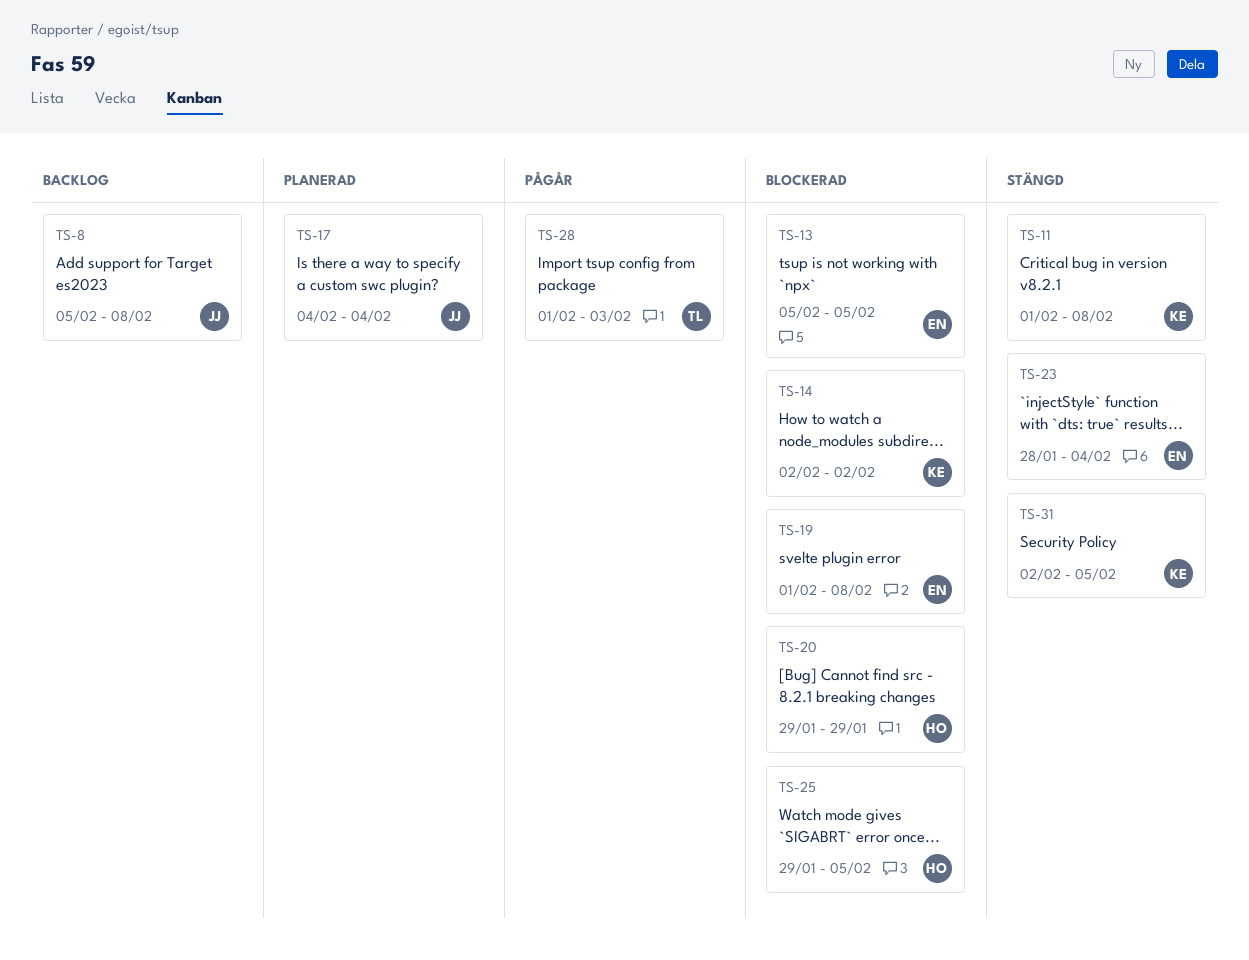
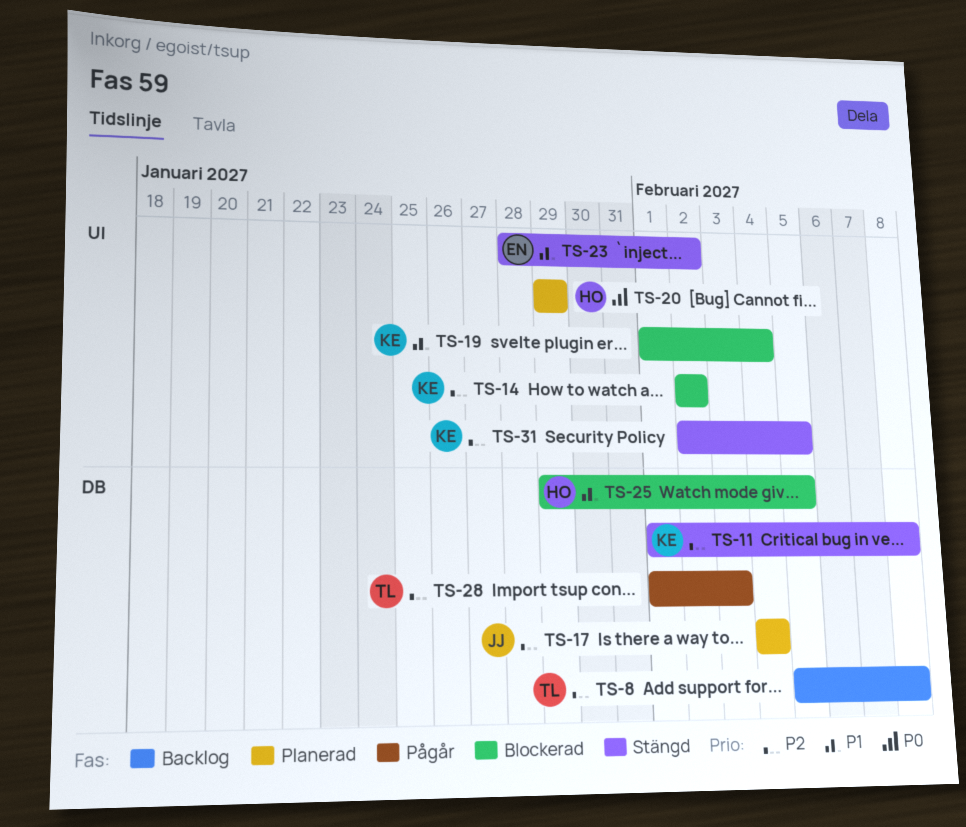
TS-8, owner: JJ -> TL
TS-13: present -> none
TS-19, owner: EN -> KE
TS-19, due: Feb 8 -> Feb 4
TS-20, status: Blockerad -> Planerad
TS-23, due: Feb 4 -> Feb 2

